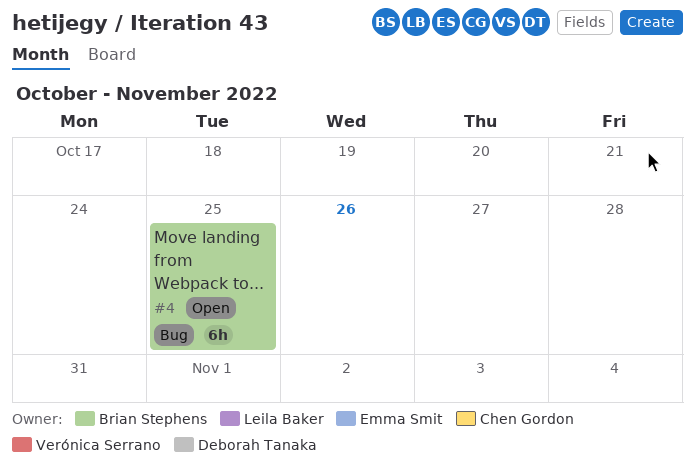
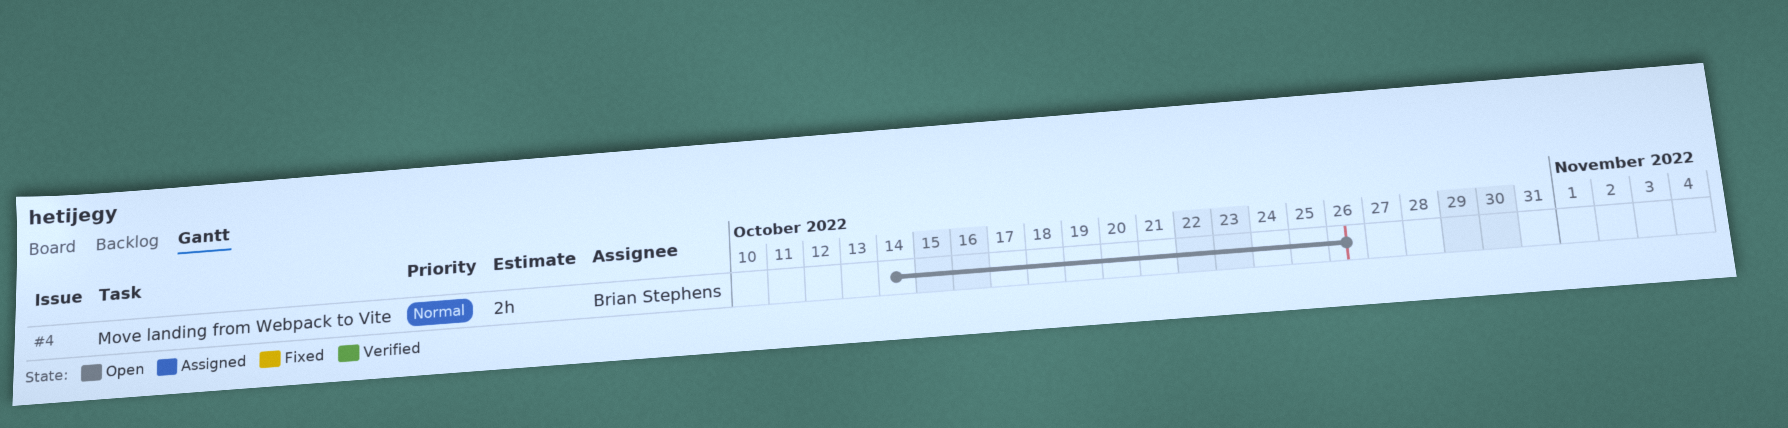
#4, estimate: 6h -> 2h
#4, due: Oct 25 -> Oct 26

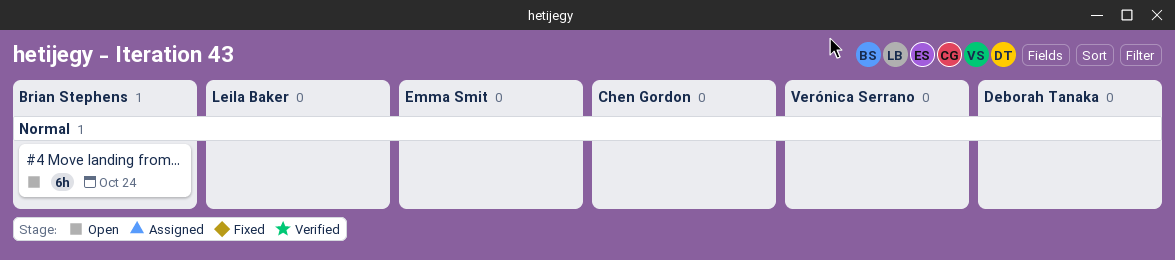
#4, estimate: 2h -> 6h
#4, due: Oct 26 -> Oct 24

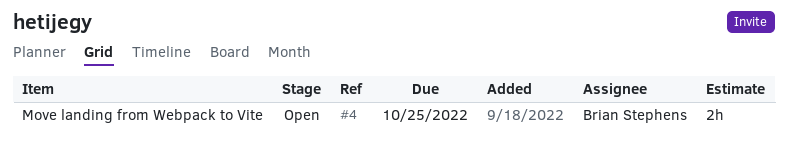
#4, estimate: 6h -> 2h
#4, due: Oct 24 -> Oct 25

